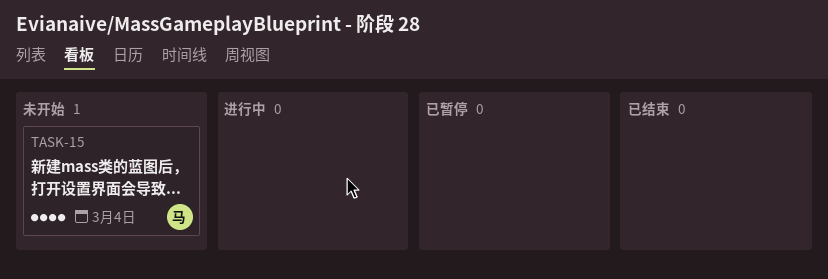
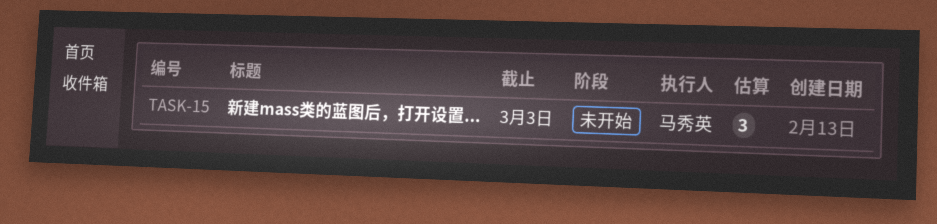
TASK-15, estimate: 4 -> 3
TASK-15, due: Mar 4 -> Mar 3

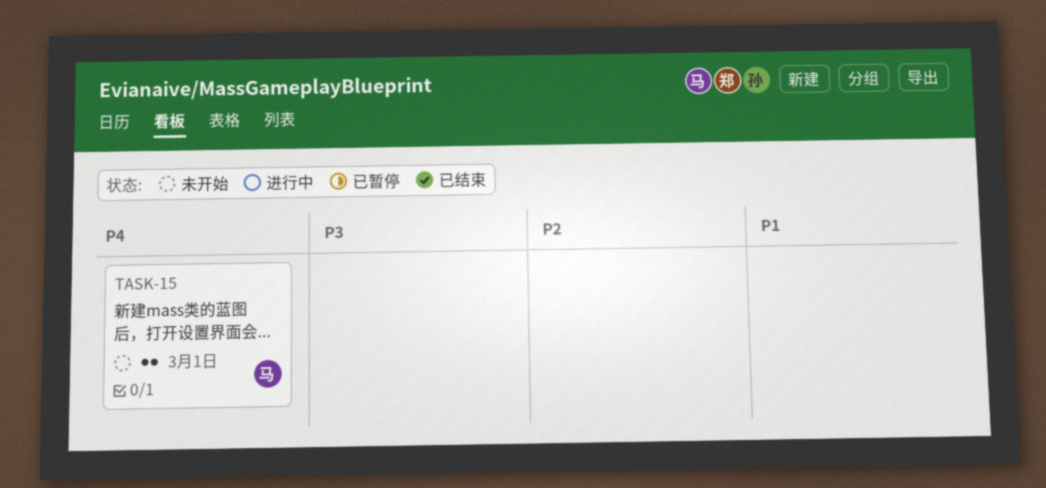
TASK-15, estimate: 3 -> 2
TASK-15, due: Mar 3 -> Mar 1

